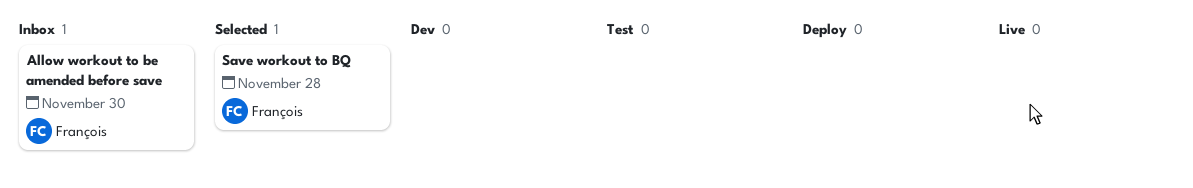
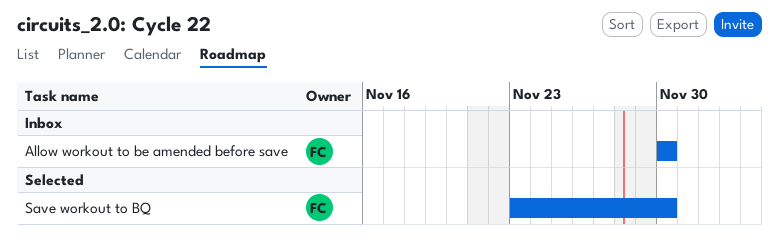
Save workout to BQ, due: Nov 28 -> Nov 30

